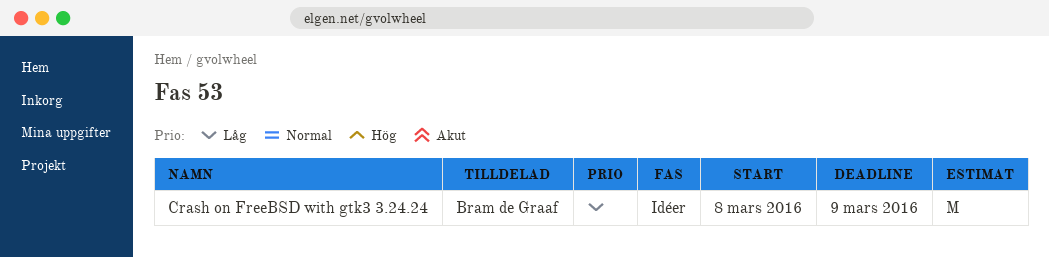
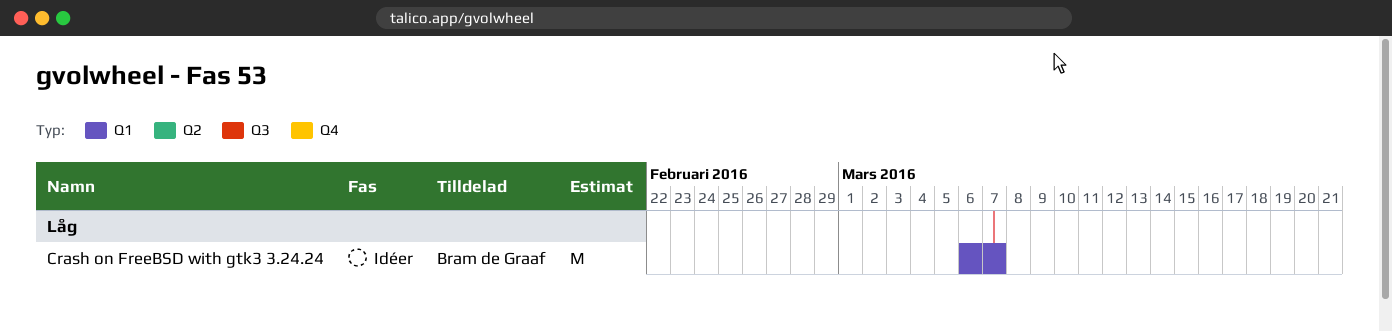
Crash on FreeBSD with gtk3 3.24.24, start: Mar 8 -> Mar 6
Crash on FreeBSD with gtk3 3.24.24, due: Mar 9 -> Mar 7

